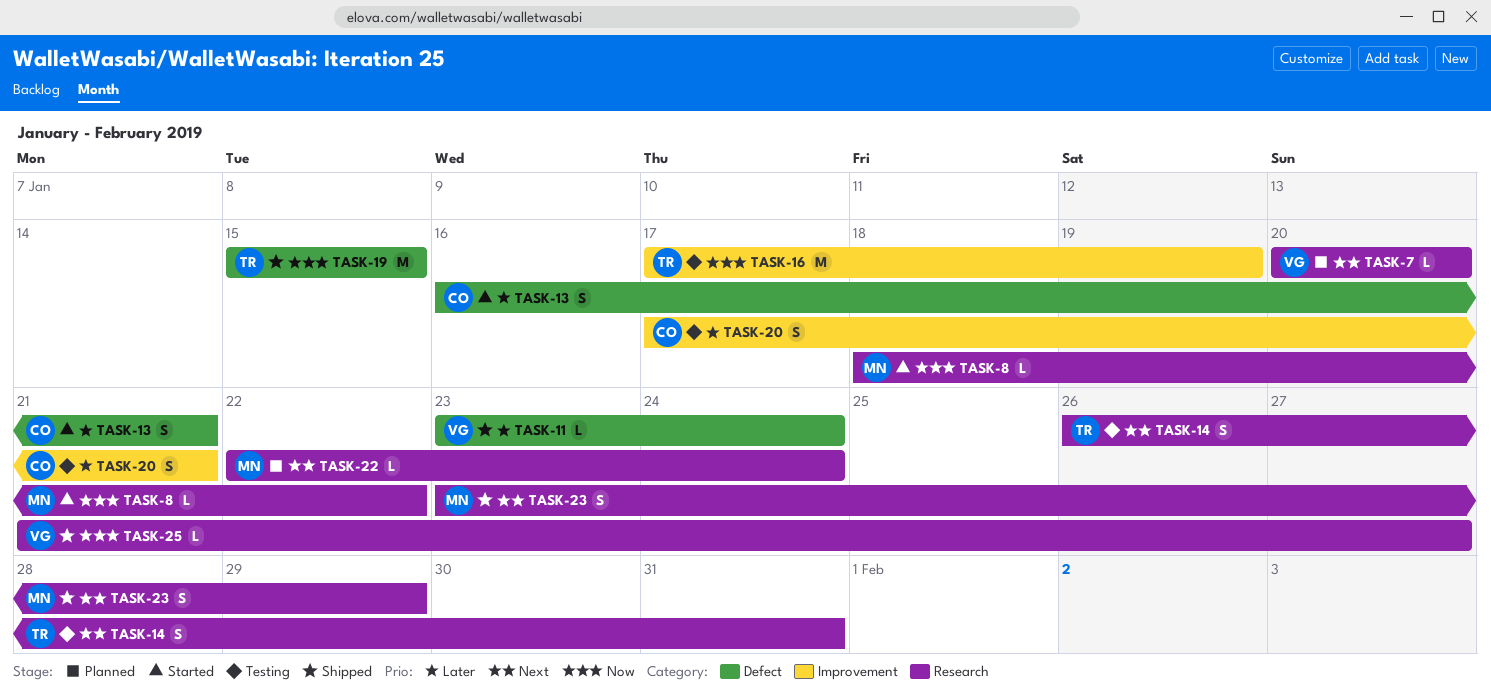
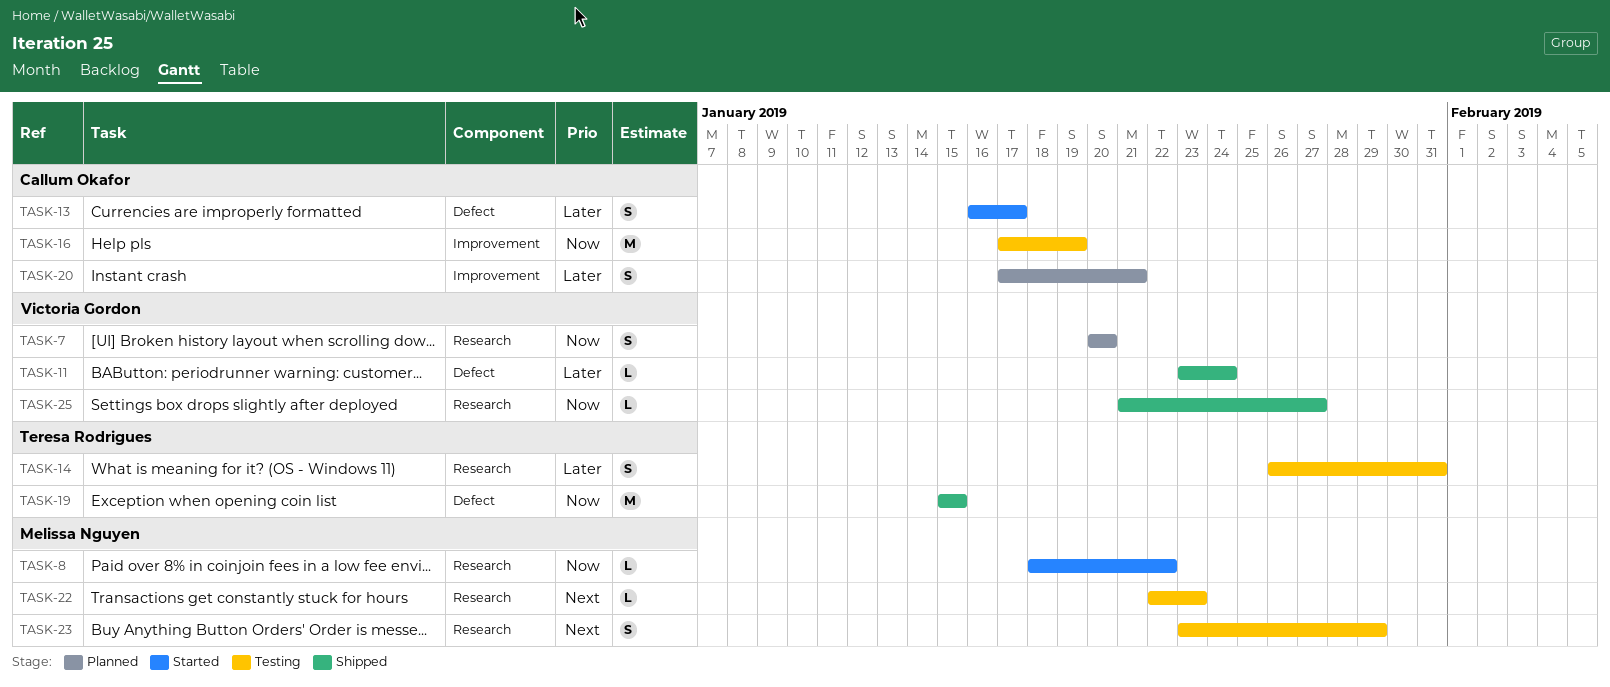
TASK-7, priority: Next -> Now
TASK-7, estimate: L -> S
TASK-13, due: Jan 21 -> Jan 17
TASK-14, priority: Next -> Later
TASK-16, owner: Teresa Rodrigues -> Callum Okafor
TASK-20, status: Testing -> Planned
TASK-22, status: Planned -> Testing
TASK-22, due: Jan 24 -> Jan 23
TASK-23, status: Shipped -> Testing

